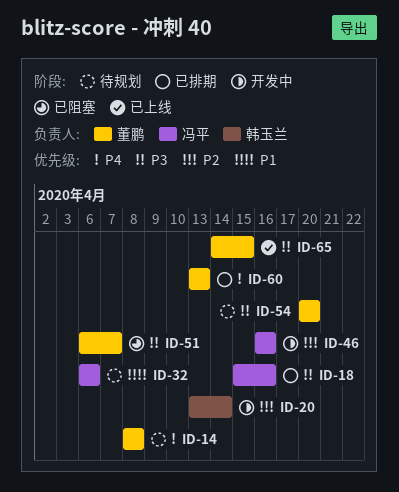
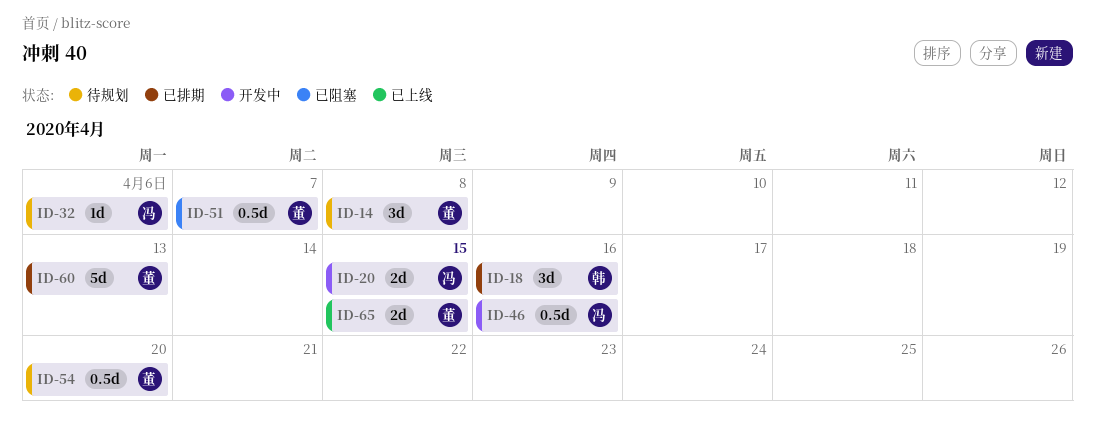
ID-18, owner: 冯平 -> 韩玉兰
ID-20, owner: 韩玉兰 -> 冯平
ID-20, due: Apr 14 -> Apr 15

